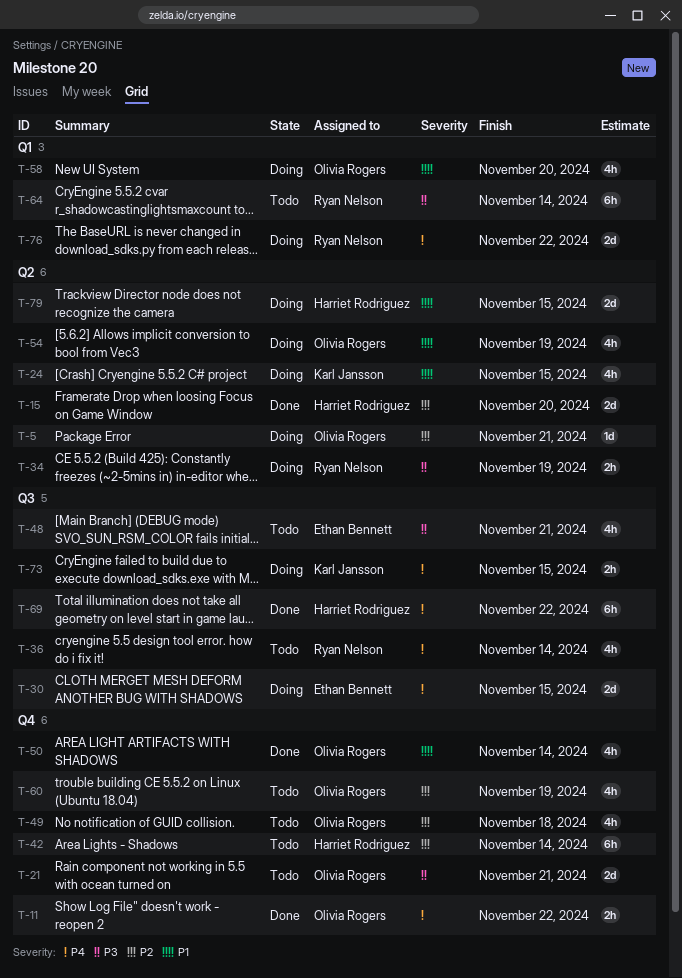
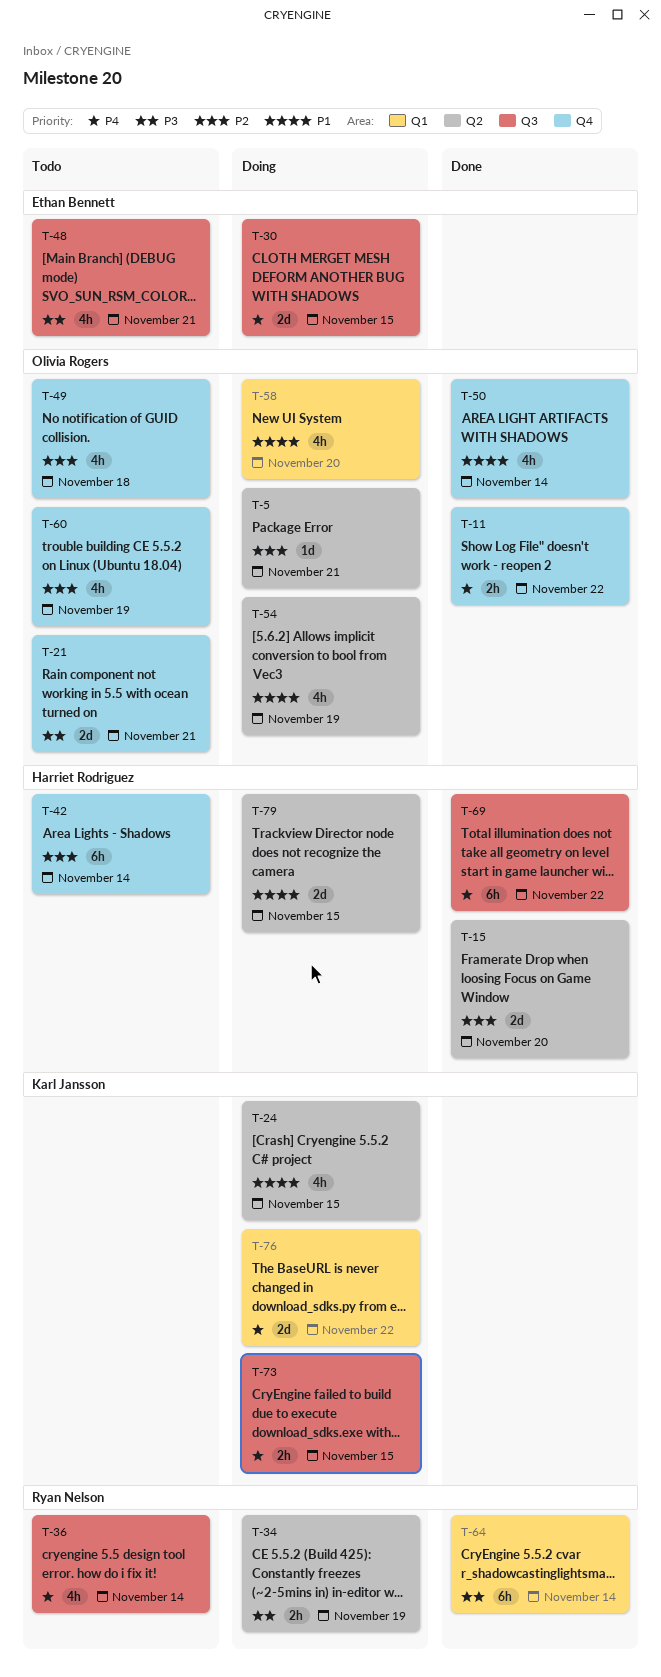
T-64, status: Todo -> Done
T-76, owner: Ryan Nelson -> Karl Jansson

